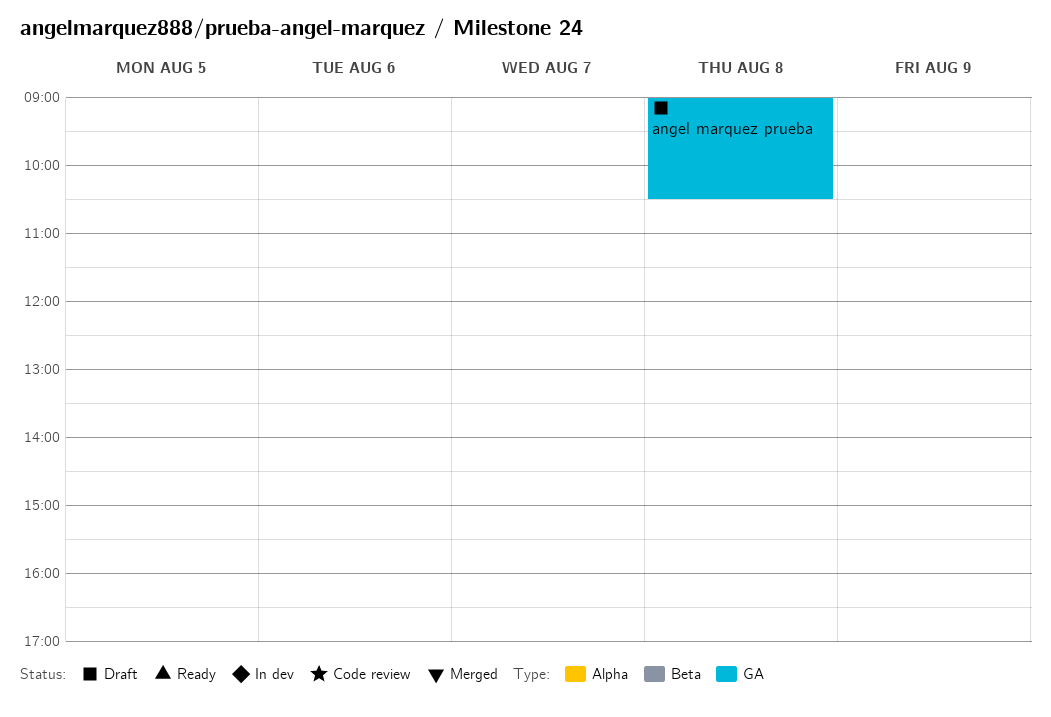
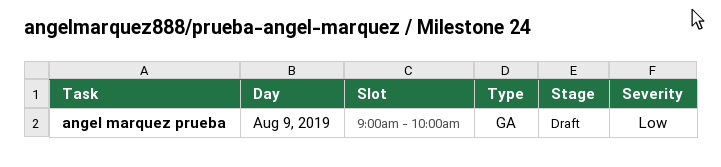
angel marquez prueba, day: Aug 8 -> Aug 9
angel marquez prueba, ends: 10:30 -> 10:00

